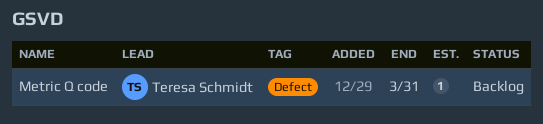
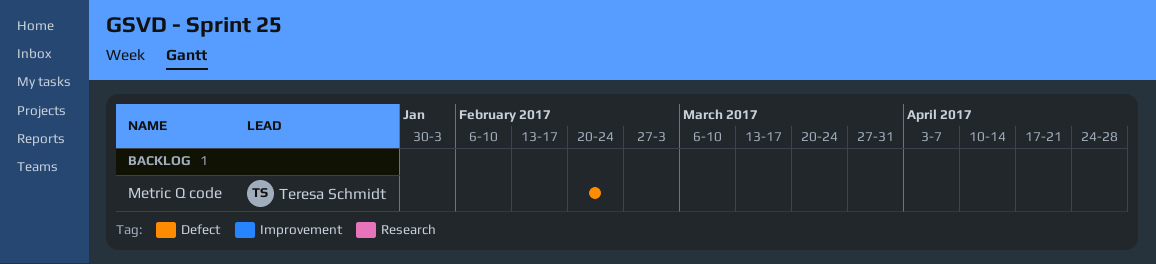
Metric Q code, due: Mar 31 -> Feb 24

